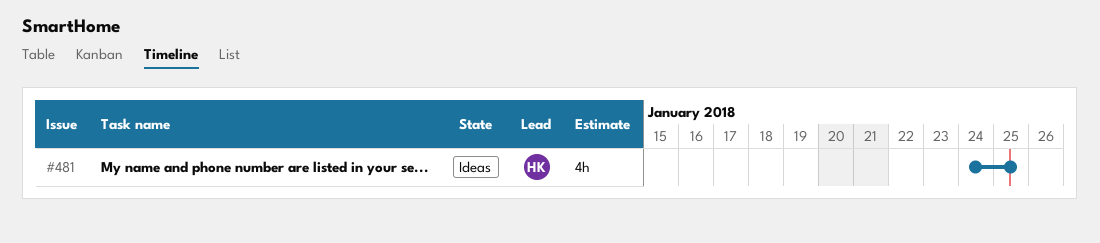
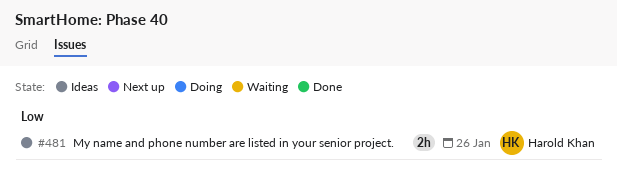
#481, estimate: 4h -> 2h
#481, due: Jan 25 -> Jan 26

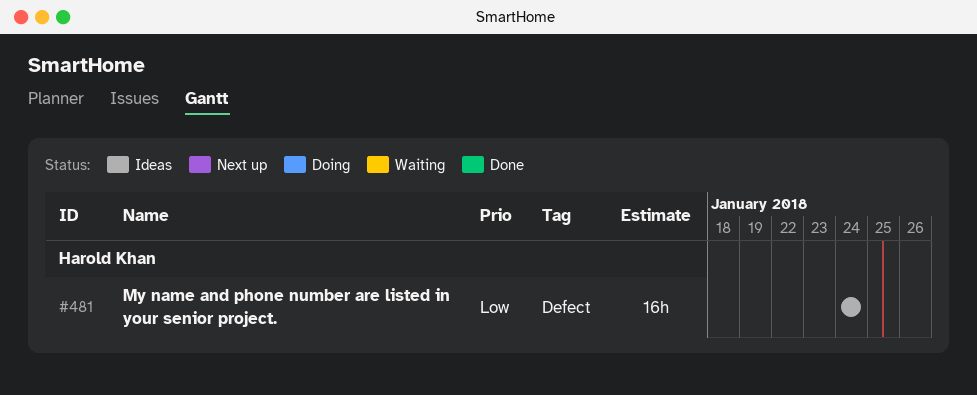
#481, estimate: 2h -> 16h
#481, due: Jan 26 -> Jan 24

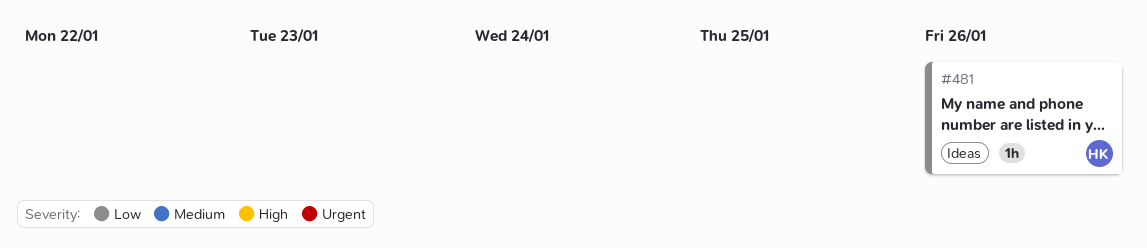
#481, estimate: 16h -> 1h
#481, due: Jan 24 -> Jan 26

